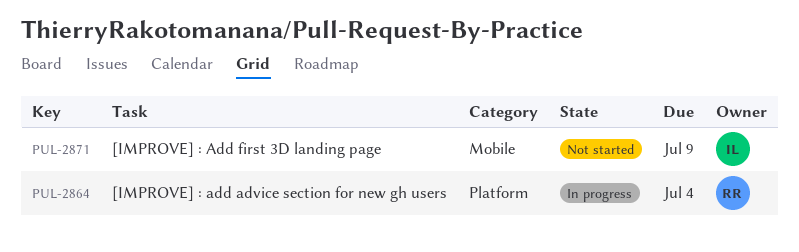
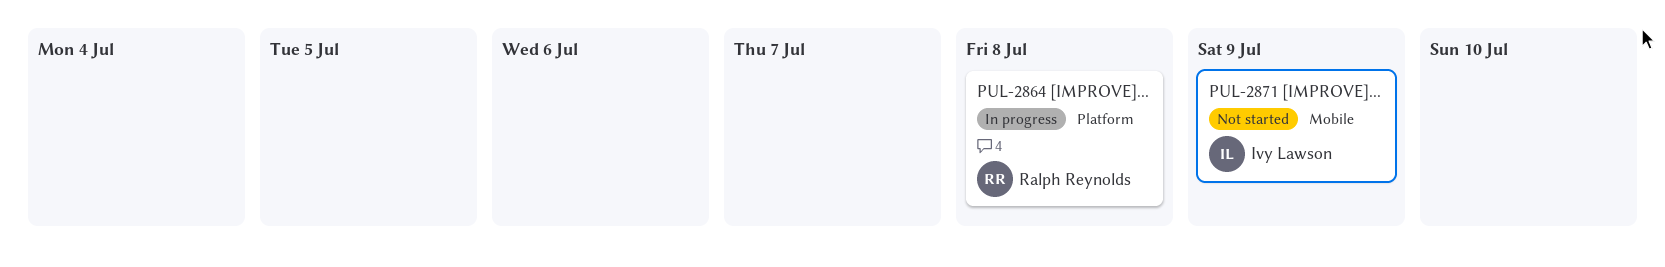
PUL-2864, due: Jul 4 -> Jul 8

